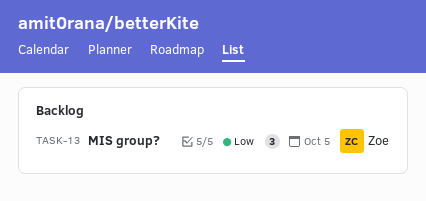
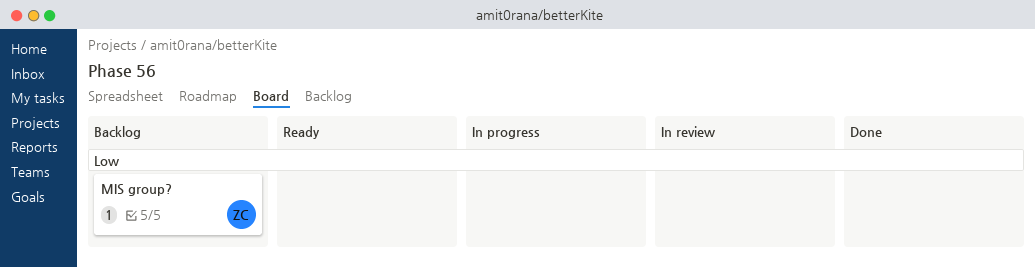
MIS group?, estimate: 3 -> 1

